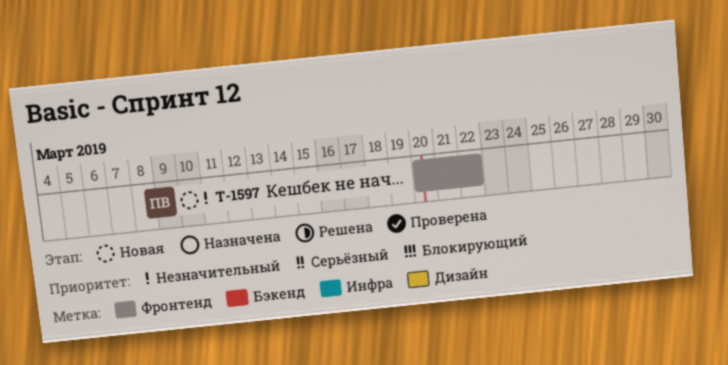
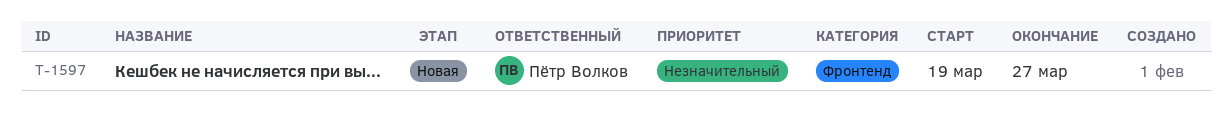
T-1597, start: Mar 20 -> Mar 19
T-1597, due: Mar 22 -> Mar 27

